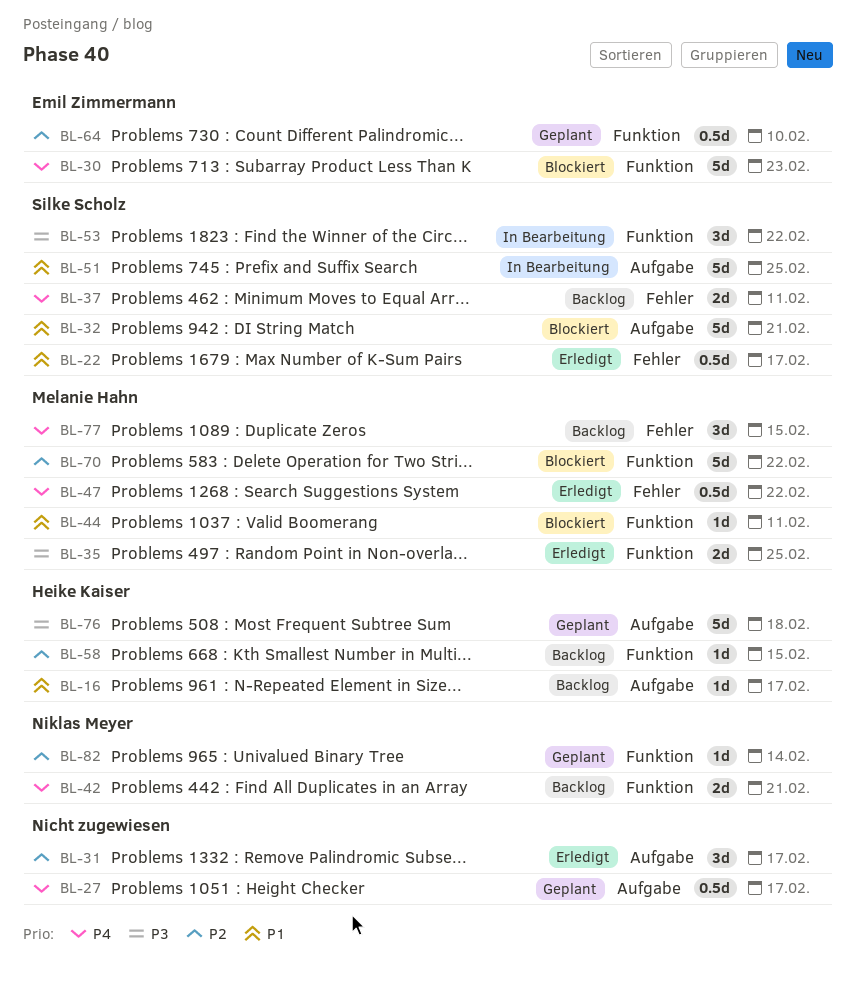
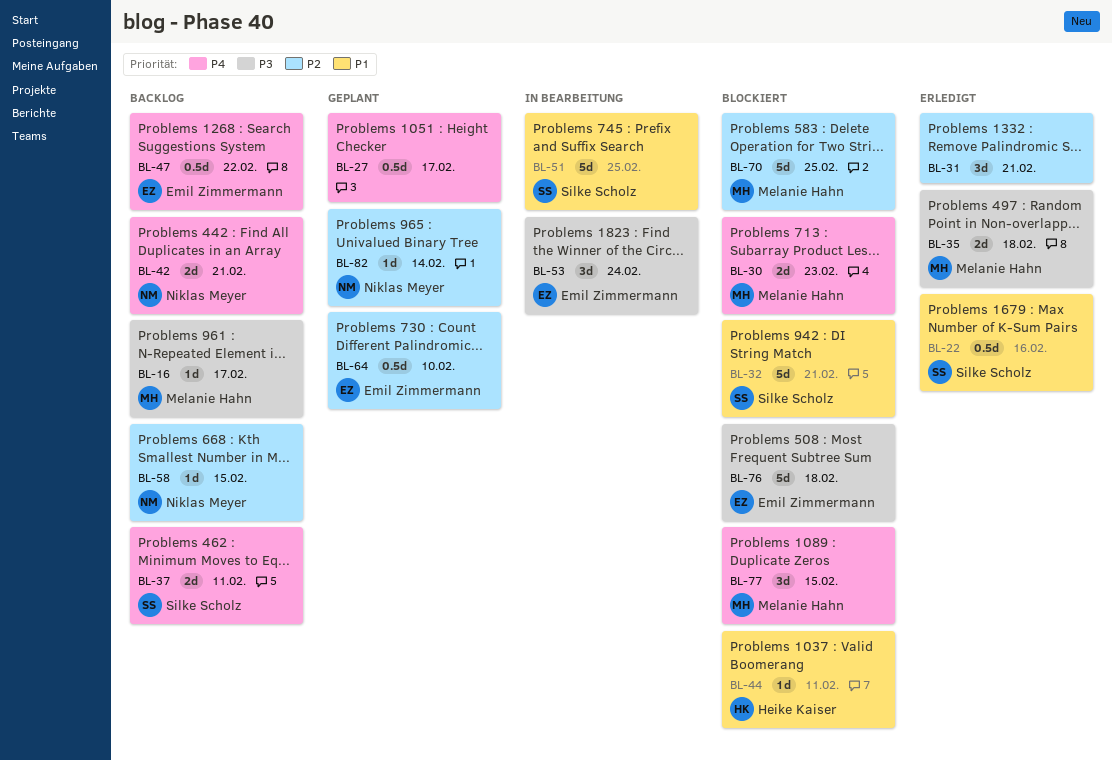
BL-16, owner: Heike Kaiser -> Melanie Hahn
BL-16, priority: P1 -> P3
BL-22, due: Feb 17 -> Feb 16
BL-30, owner: Emil Zimmermann -> Melanie Hahn
BL-30, estimate: 5d -> 2d
BL-31, due: Feb 17 -> Feb 21
BL-35, due: Feb 25 -> Feb 18
BL-44, owner: Melanie Hahn -> Heike Kaiser
BL-47, status: Erledigt -> Backlog
BL-47, owner: Melanie Hahn -> Emil Zimmermann
BL-53, owner: Silke Scholz -> Emil Zimmermann
BL-53, due: Feb 22 -> Feb 24
BL-58, owner: Heike Kaiser -> Niklas Meyer
BL-70, due: Feb 22 -> Feb 25
BL-76, status: Geplant -> Blockiert
BL-76, owner: Heike Kaiser -> Emil Zimmermann
BL-77, status: Backlog -> Blockiert

